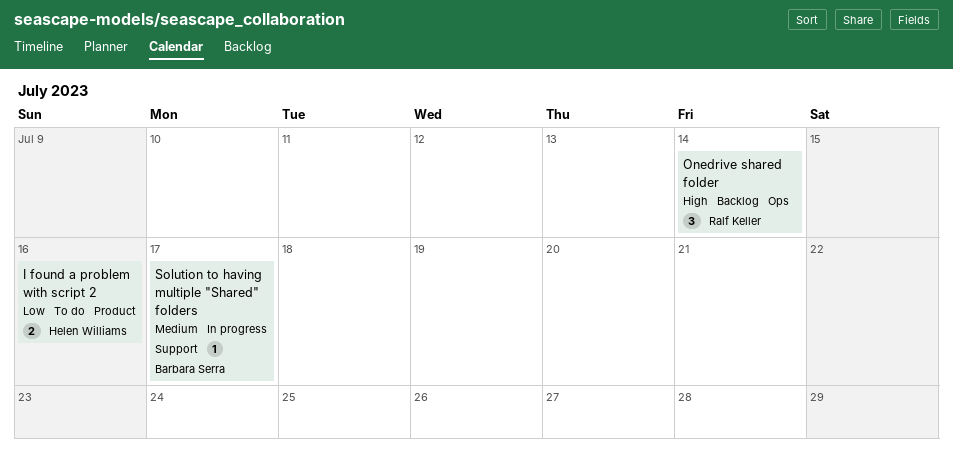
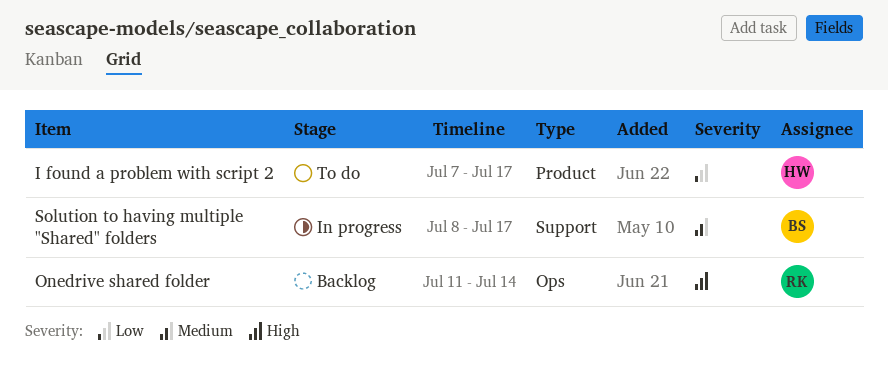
I found a problem with script 2, due: Jul 16 -> Jul 17

